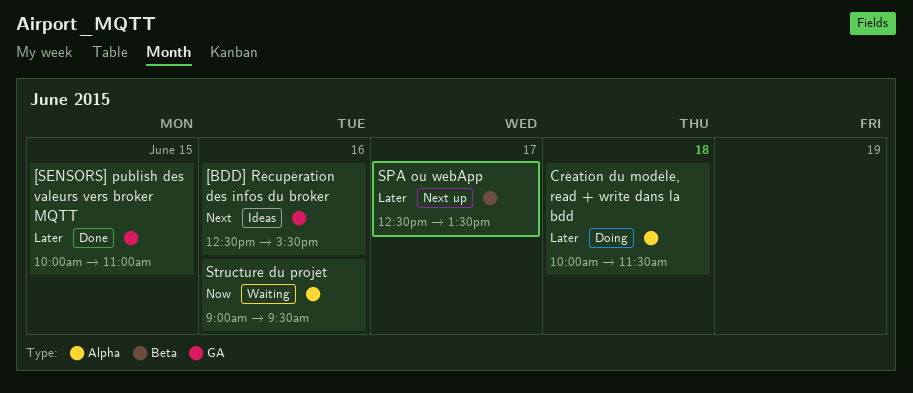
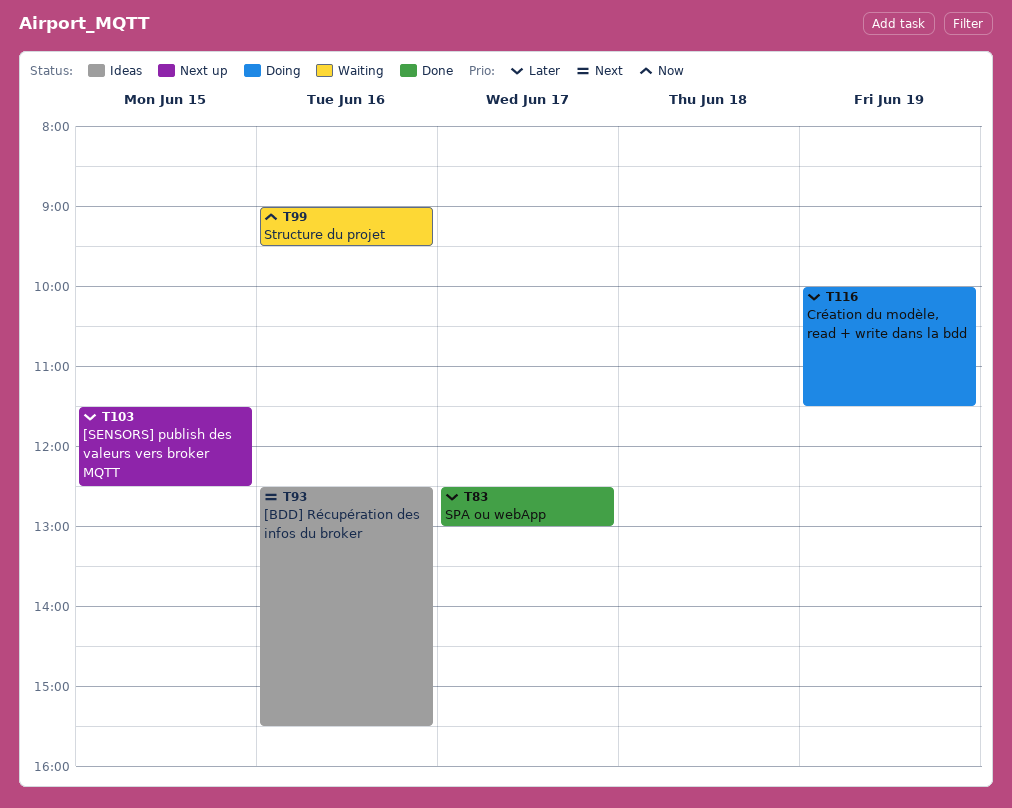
[SENSORS] publish des valeurs vers broker MQTT, status: Done -> Next up
[SENSORS] publish des valeurs vers broker MQTT, begins: 10:00 -> 11:30
[SENSORS] publish des valeurs vers broker MQTT, ends: 11:00 -> 12:30
Création du modèle, read + write dans la bdd, day: Jun 18 -> Jun 19
SPA ou webApp, status: Next up -> Done
SPA ou webApp, ends: 13:30 -> 13:00

